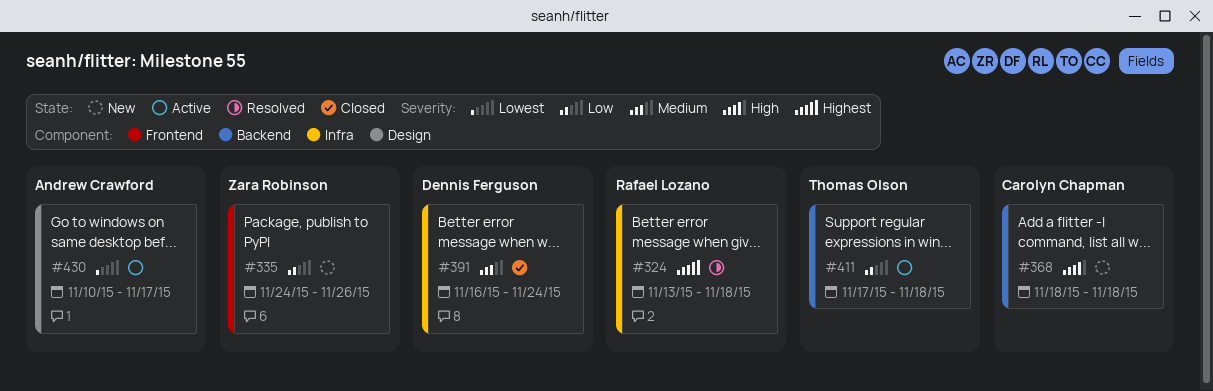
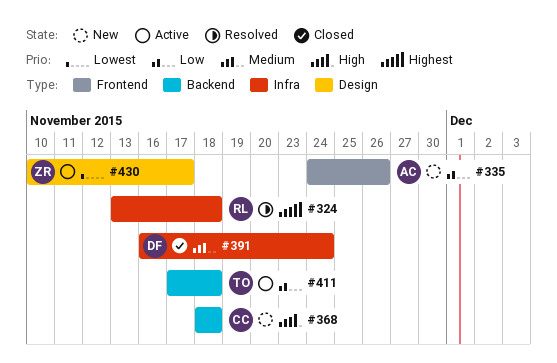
#335, owner: Zara Robinson -> Andrew Crawford
#430, owner: Andrew Crawford -> Zara Robinson

